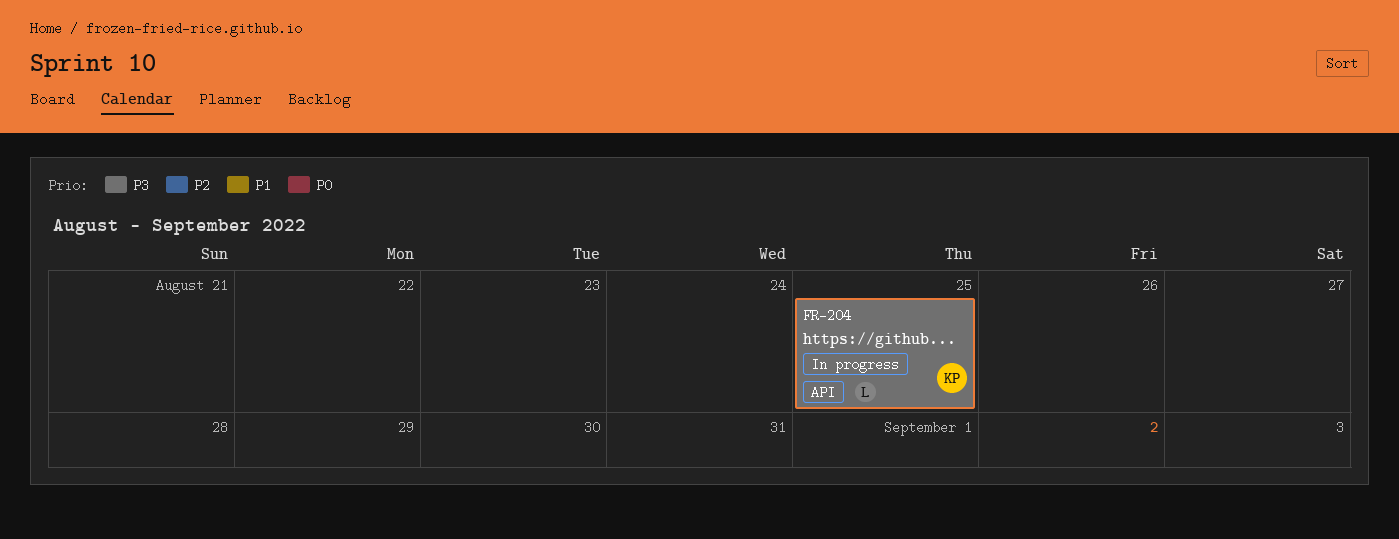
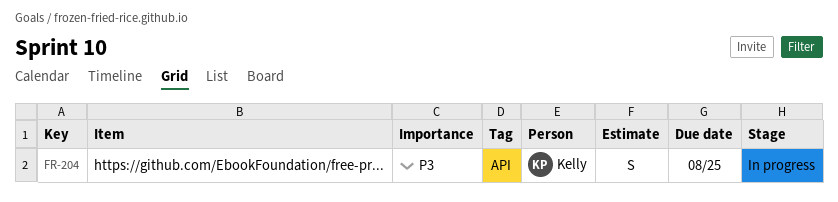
FR-204, estimate: L -> S

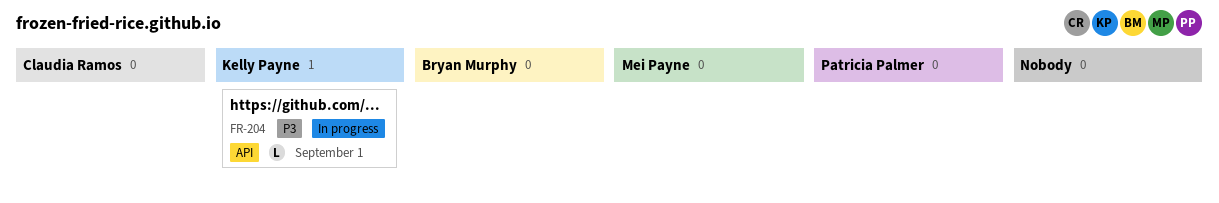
FR-204, estimate: S -> L
FR-204, due: Aug 25 -> Sep 1

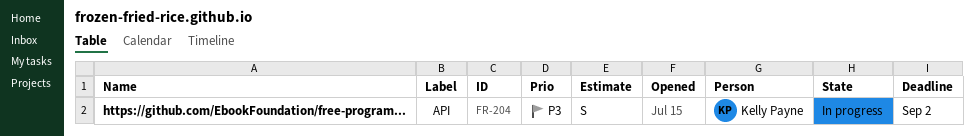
FR-204, estimate: L -> S
FR-204, due: Sep 1 -> Sep 2

